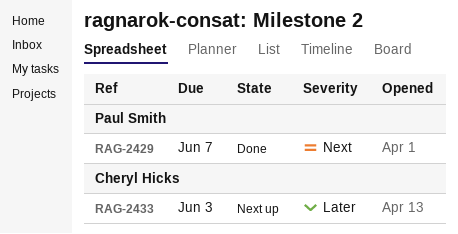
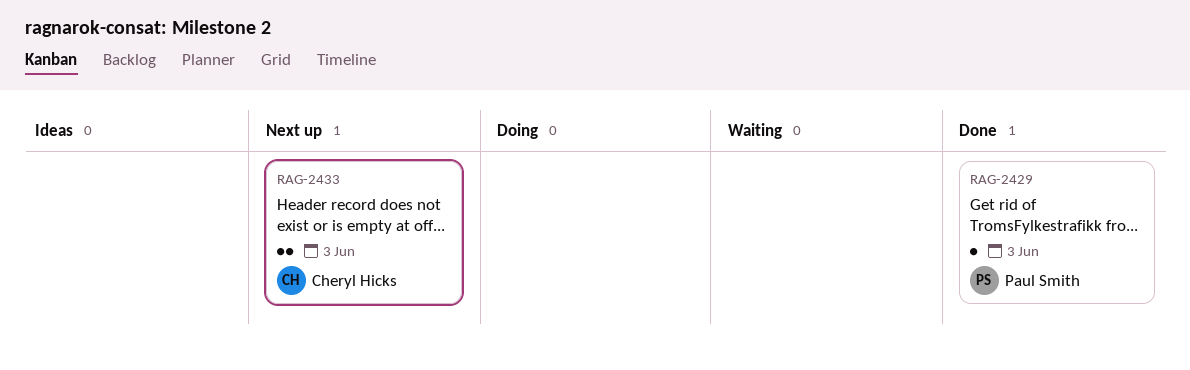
RAG-2429, due: Jun 7 -> Jun 3

